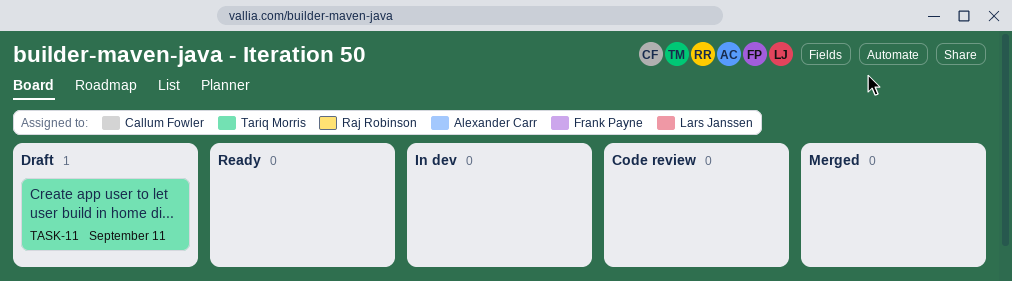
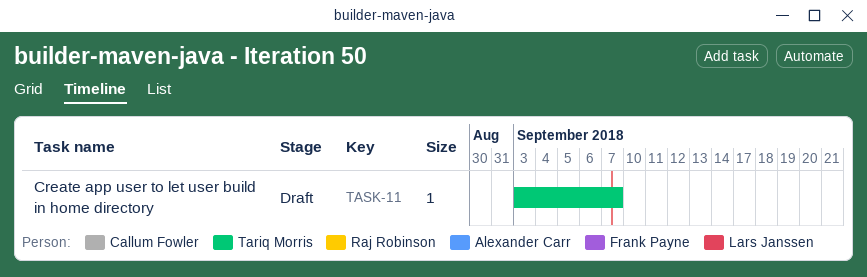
TASK-11, due: Sep 11 -> Sep 7

